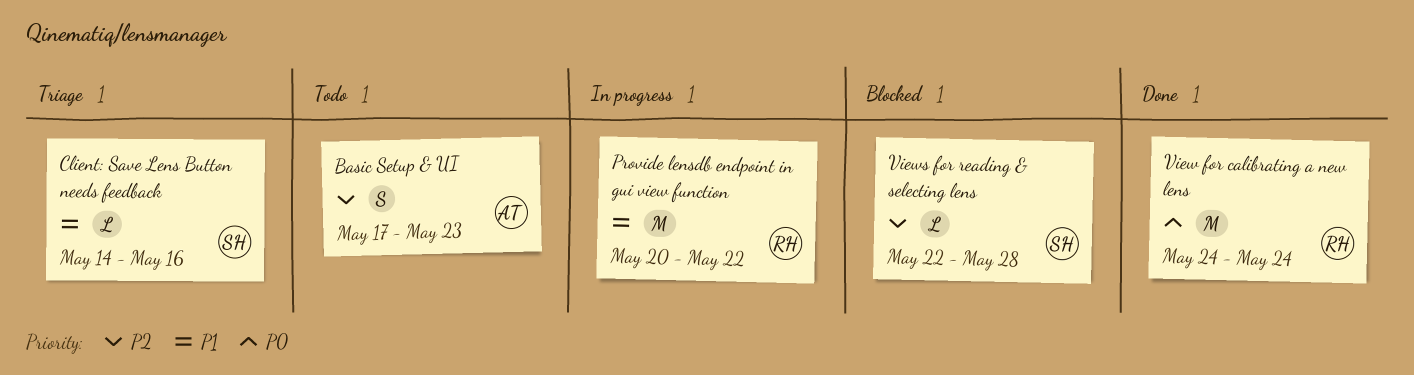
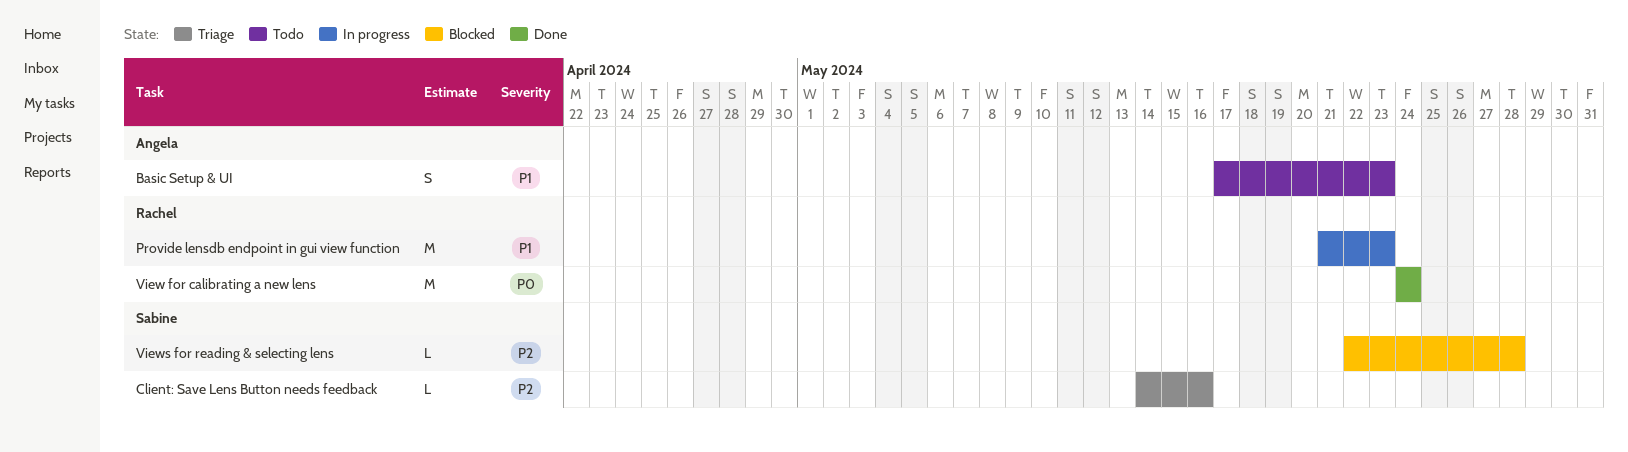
Basic Setup & UI, priority: P2 -> P1
Client: Save Lens Button needs feedback, priority: P1 -> P2
Provide lensdb endpoint in gui view function, start: May 20 -> May 21
Provide lensdb endpoint in gui view function, due: May 22 -> May 23

